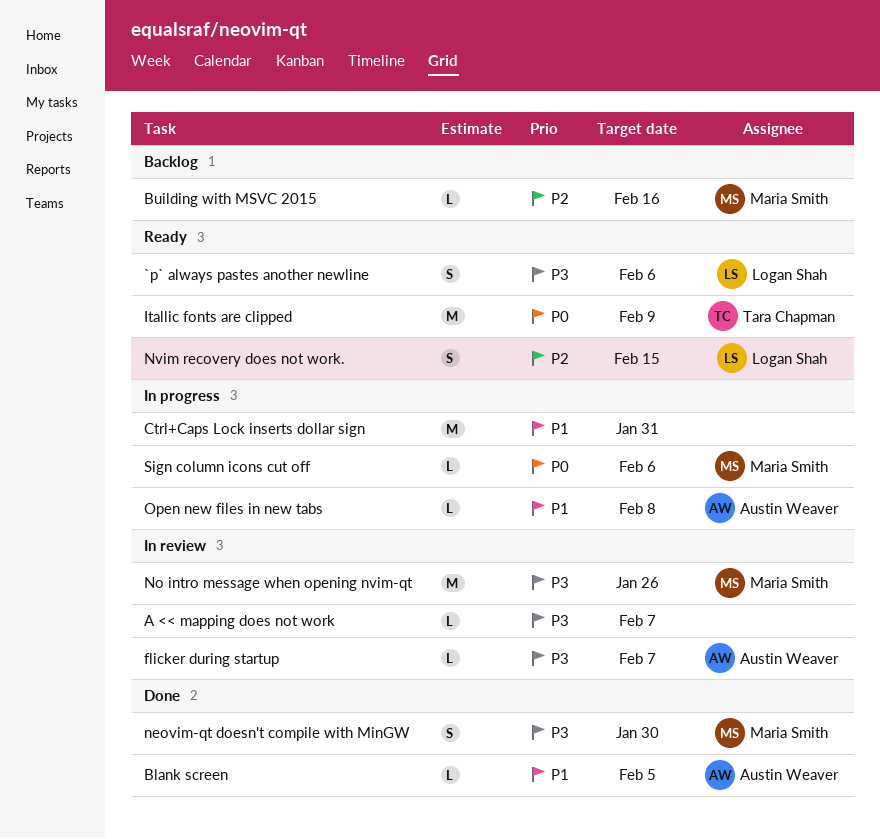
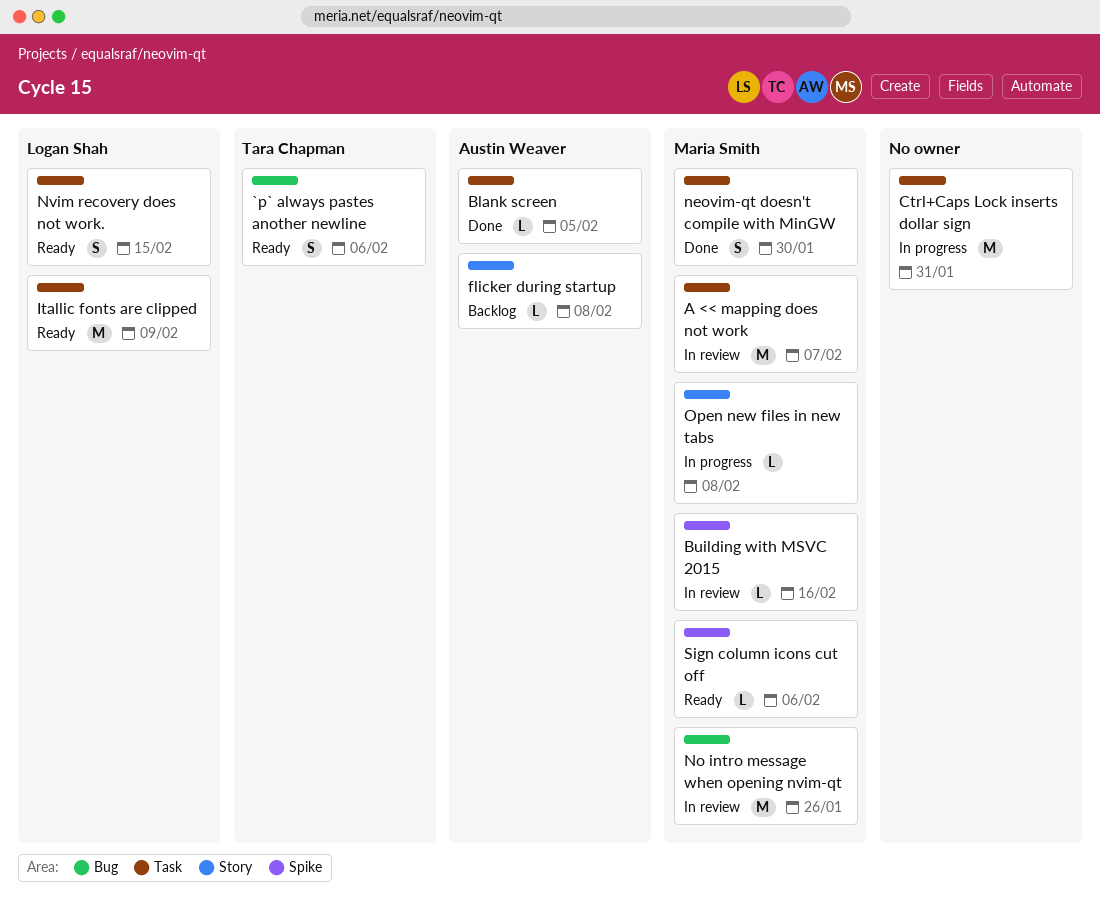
`p` always pastes another newline, owner: Logan Shah -> Tara Chapman
A << mapping does not work, owner: none -> Maria Smith
A << mapping does not work, estimate: L -> M
Building with MSVC 2015, status: Backlog -> In review
flicker during startup, status: In review -> Backlog
flicker during startup, due: Feb 7 -> Feb 8
Itallic fonts are clipped, owner: Tara Chapman -> Logan Shah
Open new files in new tabs, owner: Austin Weaver -> Maria Smith
Sign column icons cut off, status: In progress -> Ready

